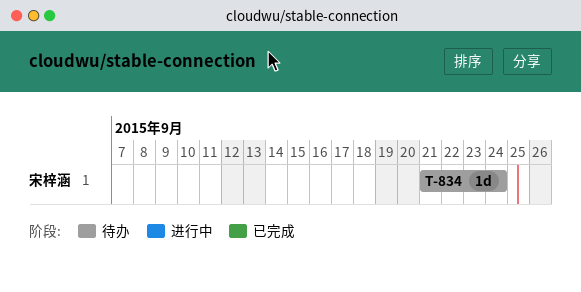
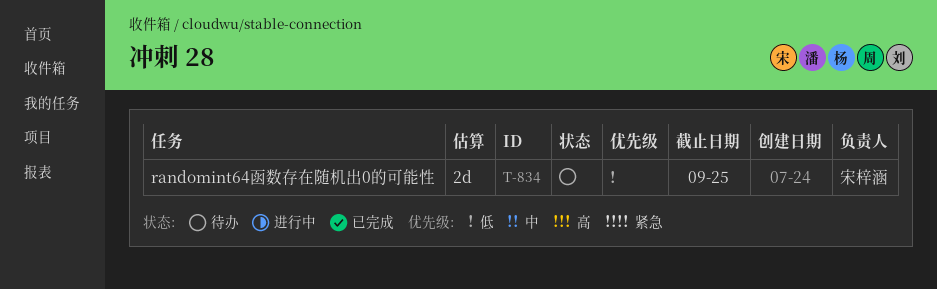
T-834, estimate: 1d -> 2d
T-834, due: Sep 24 -> Sep 25

